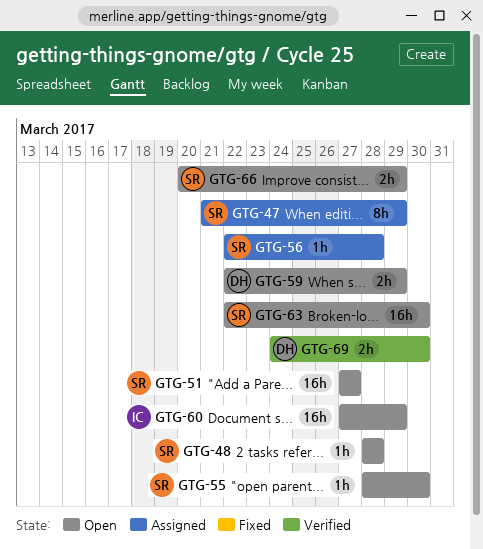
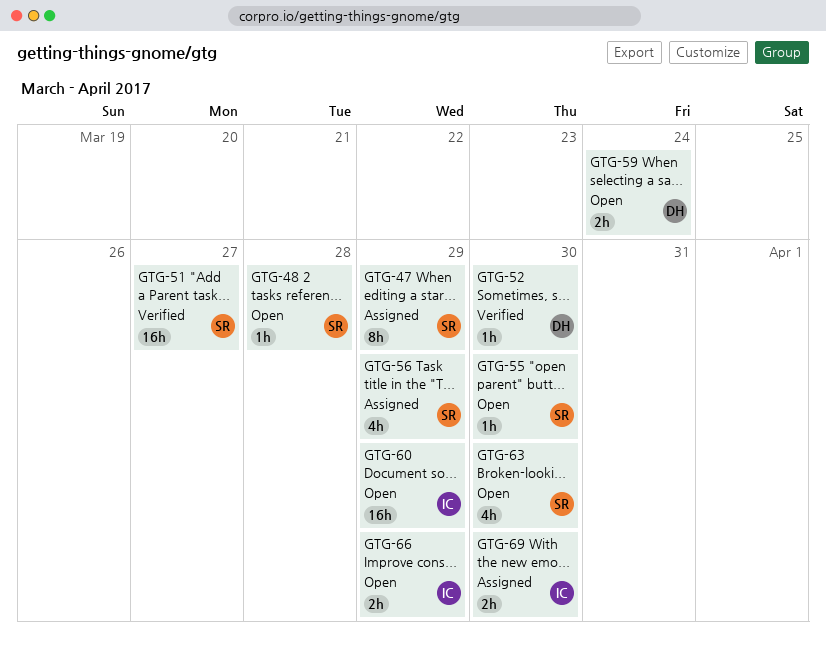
GTG-51, status: Open -> Verified
GTG-52: none -> present
GTG-56, estimate: 1h -> 4h
GTG-56, due: Mar 28 -> Mar 29
GTG-59, due: Mar 29 -> Mar 24
GTG-63, estimate: 16h -> 4h
GTG-66, owner: SR -> IC
GTG-69, status: Verified -> Assigned
GTG-69, owner: DH -> IC

